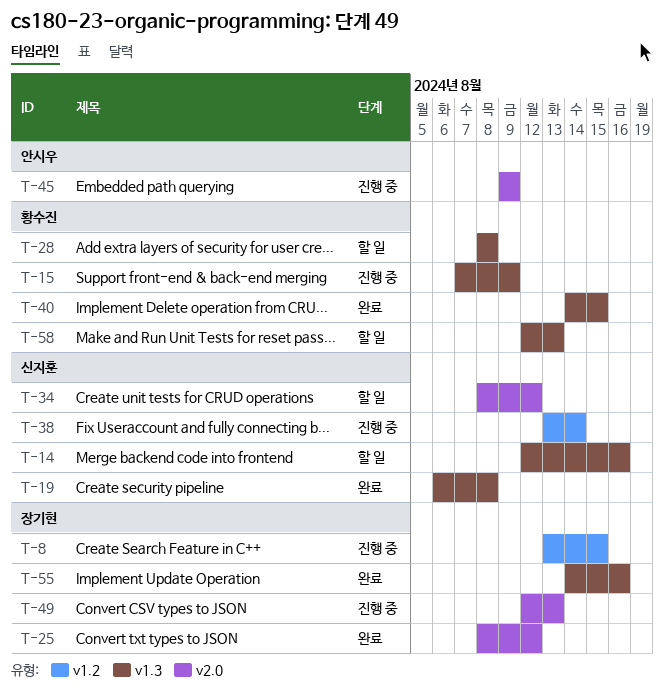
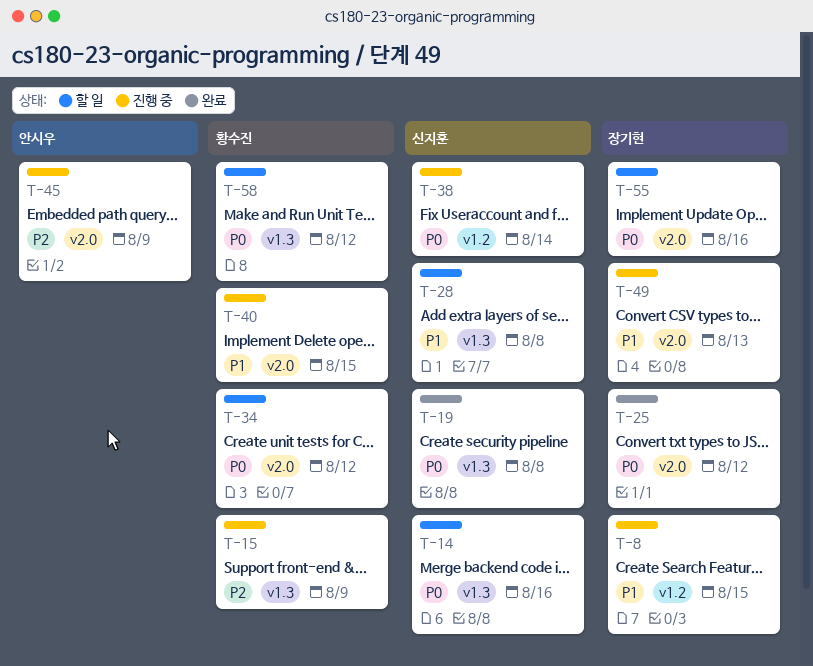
T-28, owner: 황수진 -> 신지훈
T-34, owner: 신지훈 -> 황수진
T-40, status: 완료 -> 진행 중
T-40, label: v1.3 -> v2.0
T-55, status: 완료 -> 할 일
T-55, label: v1.3 -> v2.0
T-58, due: Aug 13 -> Aug 12

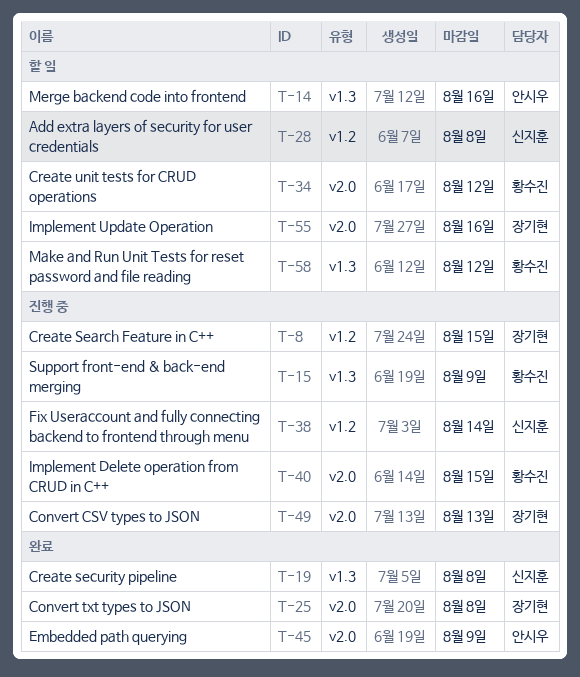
T-14, owner: 신지훈 -> 안시우
T-25, due: Aug 12 -> Aug 8
T-28, label: v1.3 -> v1.2
T-45, status: 진행 중 -> 완료

